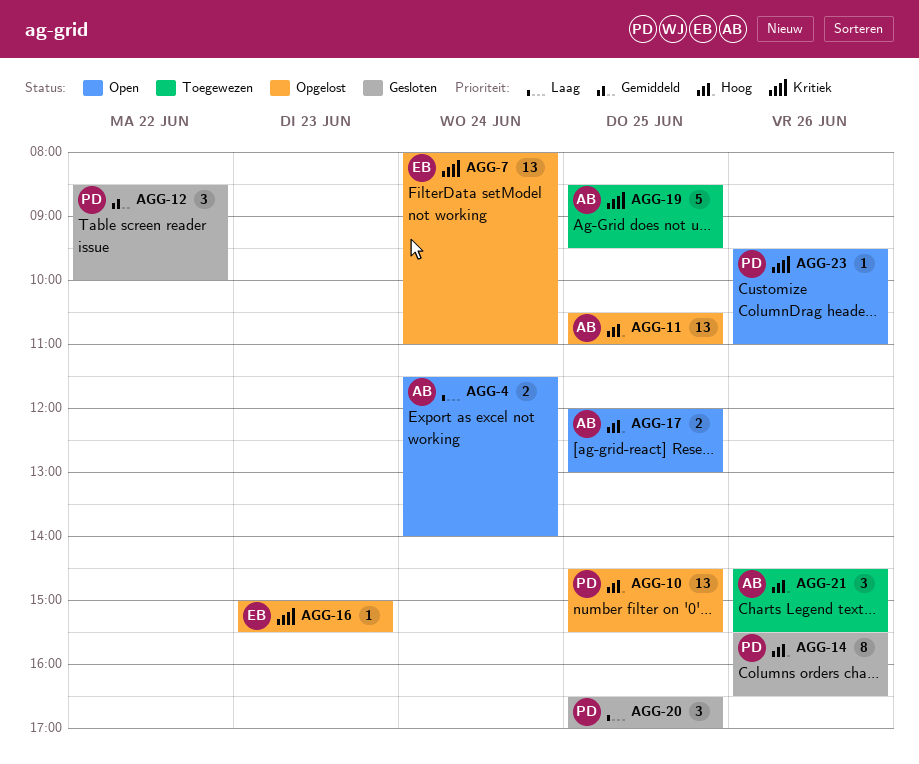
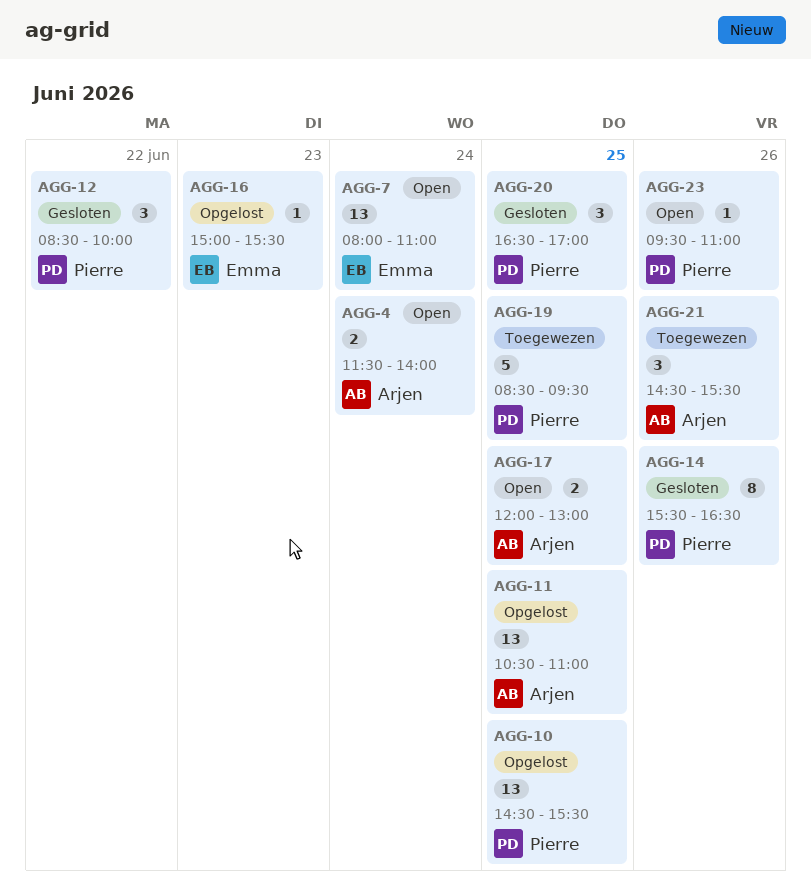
AGG-7, status: Opgelost -> Open
AGG-19, owner: Arjen -> Pierre

